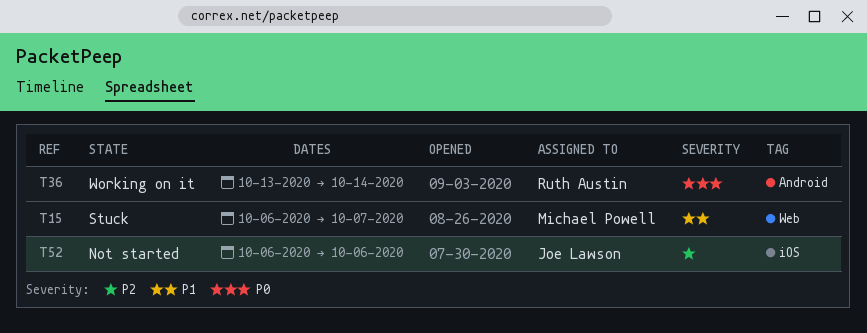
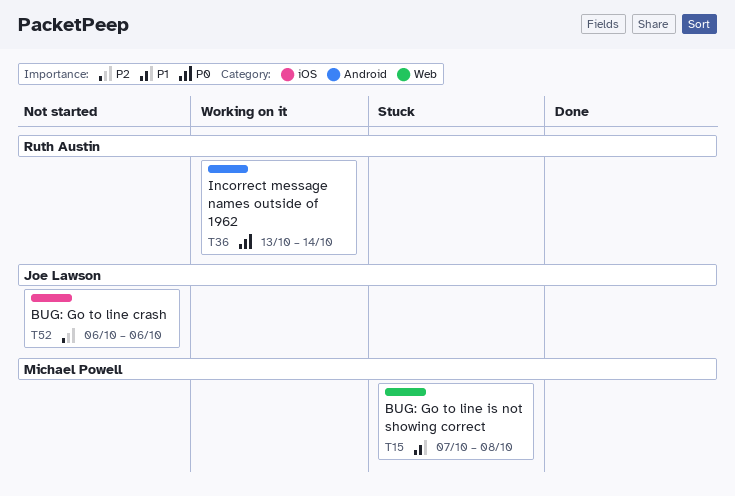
T15, start: Oct 6 -> Oct 7
T15, due: Oct 7 -> Oct 8

